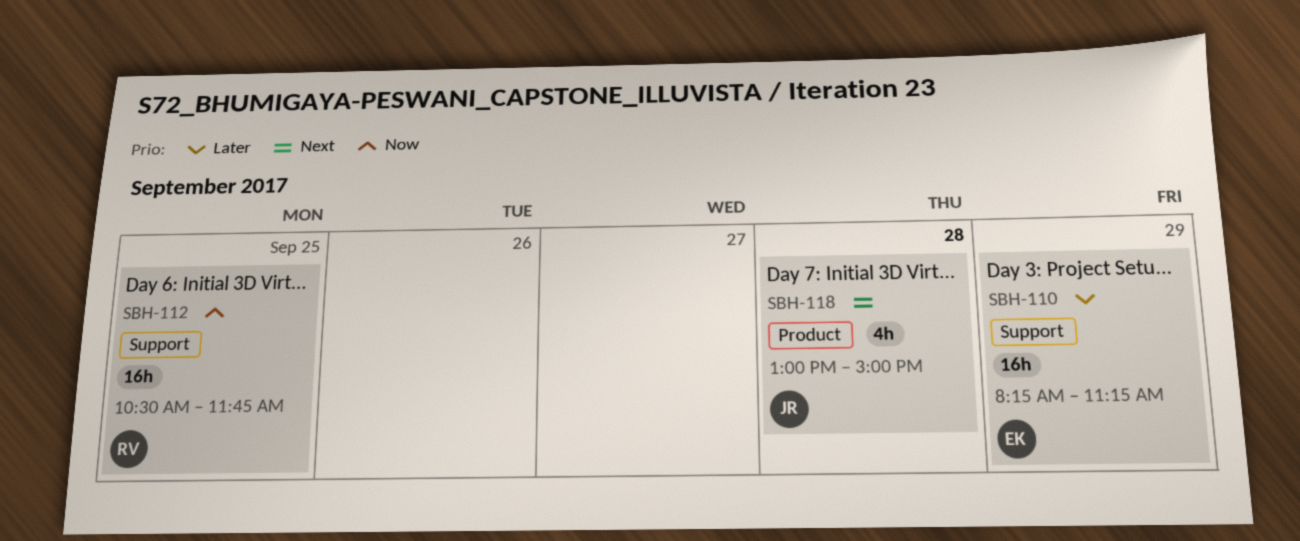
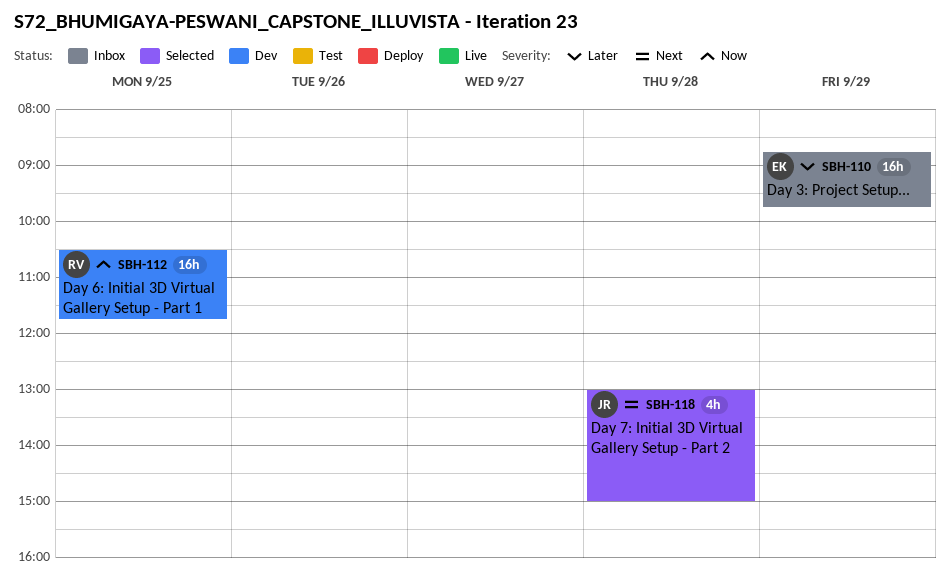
SBH-110, begins: 08:15 -> 08:45
SBH-110, ends: 11:15 -> 09:45

